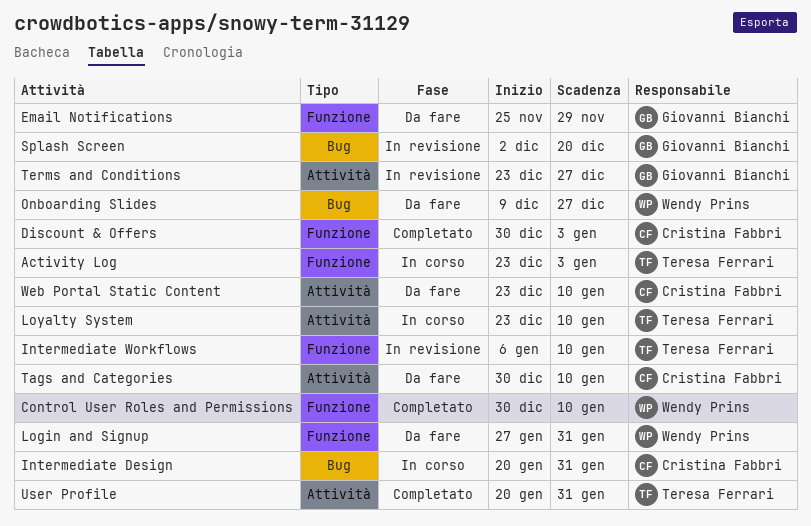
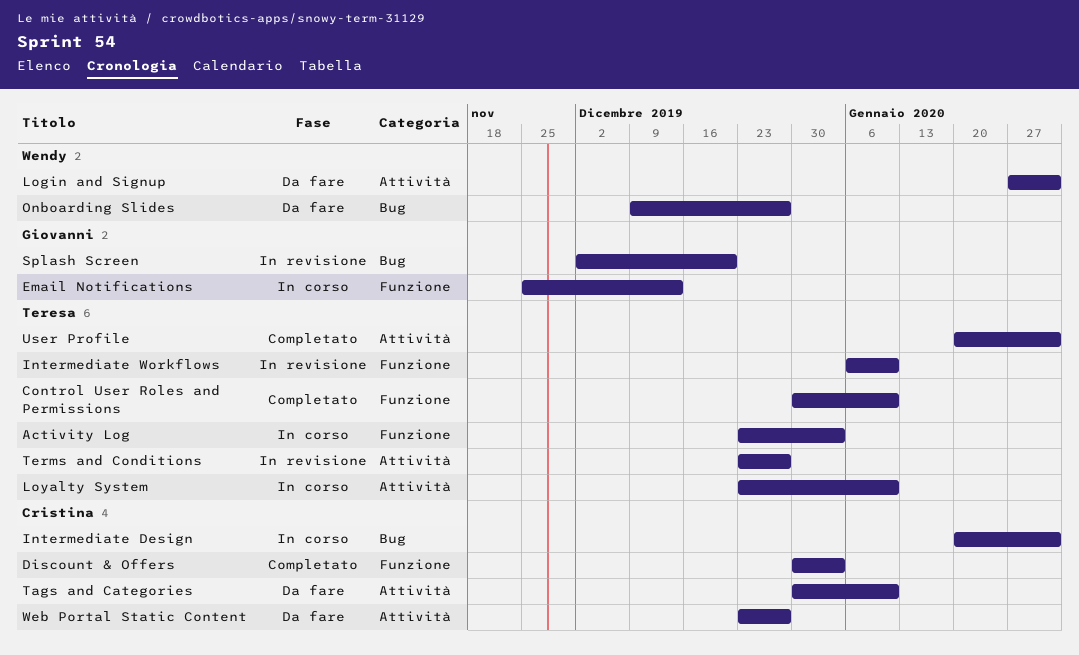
Control User Roles and Permissions, owner: Wendy Prins -> Teresa Ferrari
Email Notifications, status: Da fare -> In corso
Email Notifications, due: Nov 29 -> Dec 13
Login and Signup, label: Funzione -> Attività
Terms and Conditions, owner: Giovanni Bianchi -> Teresa Ferrari
Web Portal Static Content, due: Jan 10 -> Dec 27

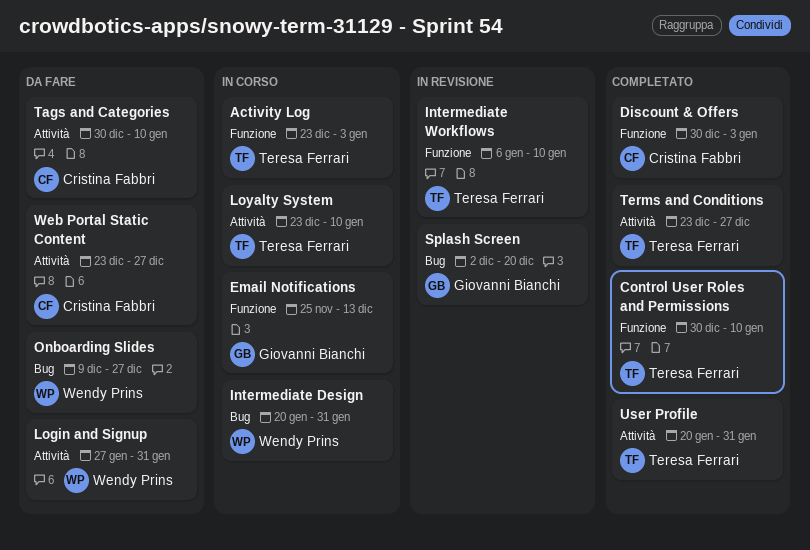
Intermediate Design, owner: Cristina Fabbri -> Wendy Prins
Terms and Conditions, status: In revisione -> Completato

